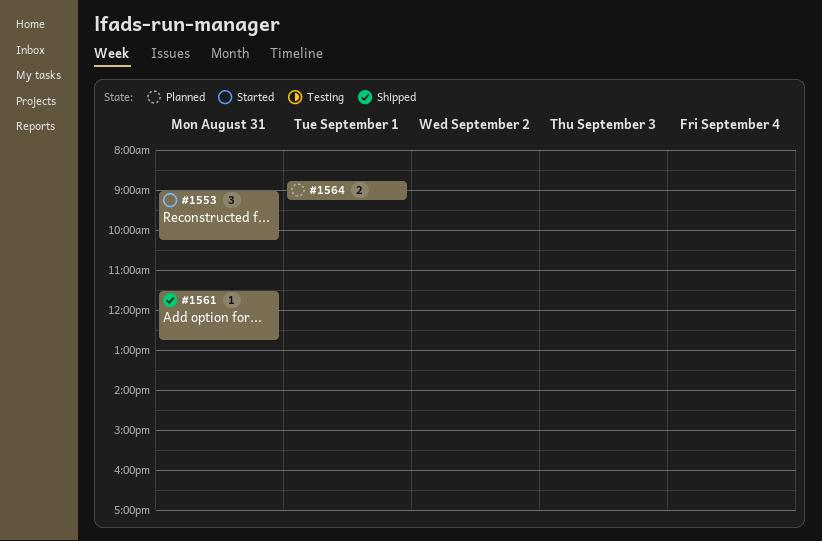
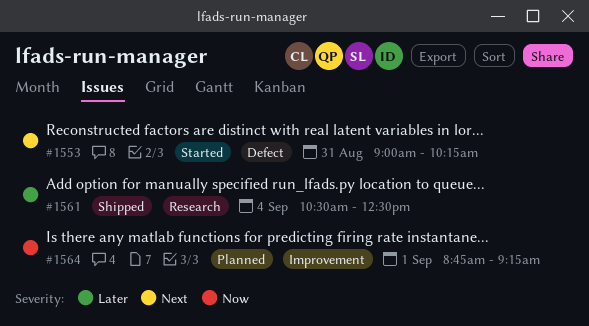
#1561, day: Aug 31 -> Sep 4
#1561, begins: 11:30 -> 10:30
#1561, ends: 12:45 -> 12:30

